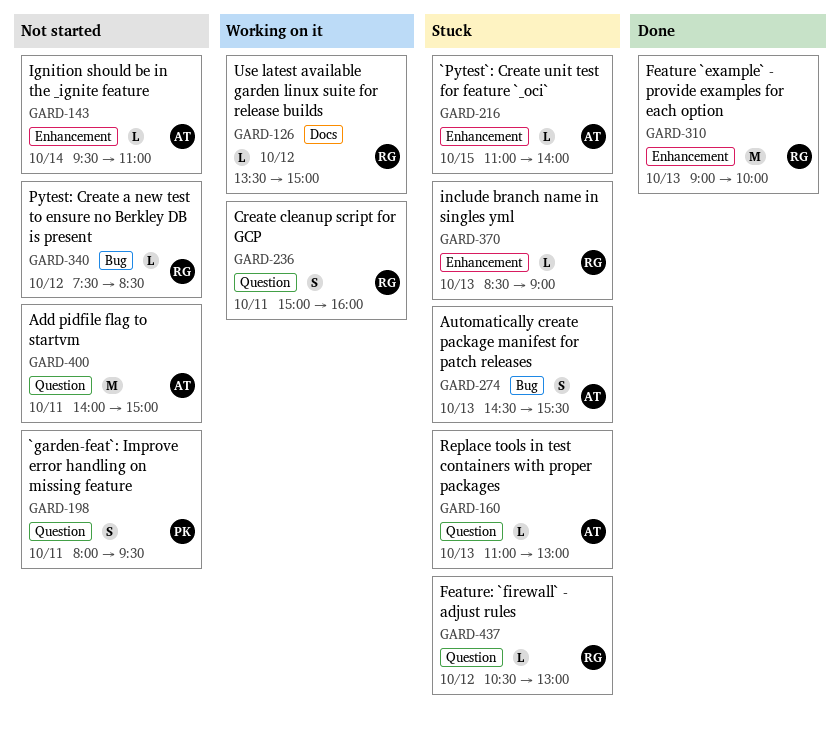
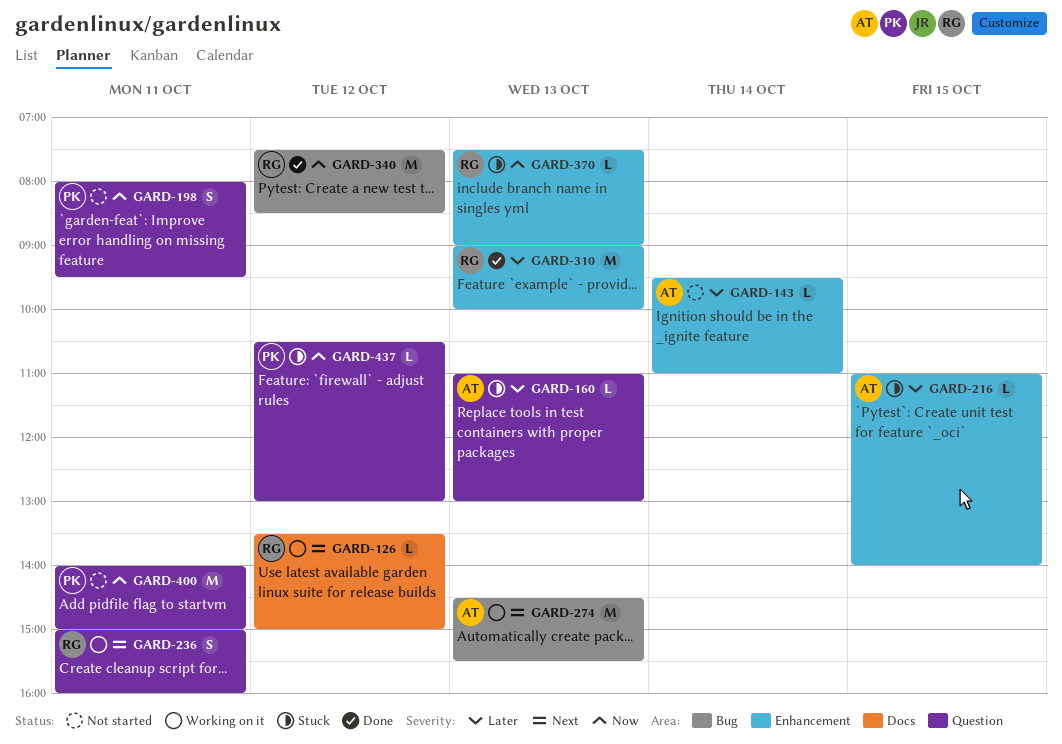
GARD-274, status: Stuck -> Working on it
GARD-274, estimate: S -> M
GARD-340, status: Not started -> Done
GARD-340, estimate: L -> M
GARD-370, begins: 08:30 -> 07:30
GARD-400, owner: AT -> PK
GARD-437, owner: RG -> PK

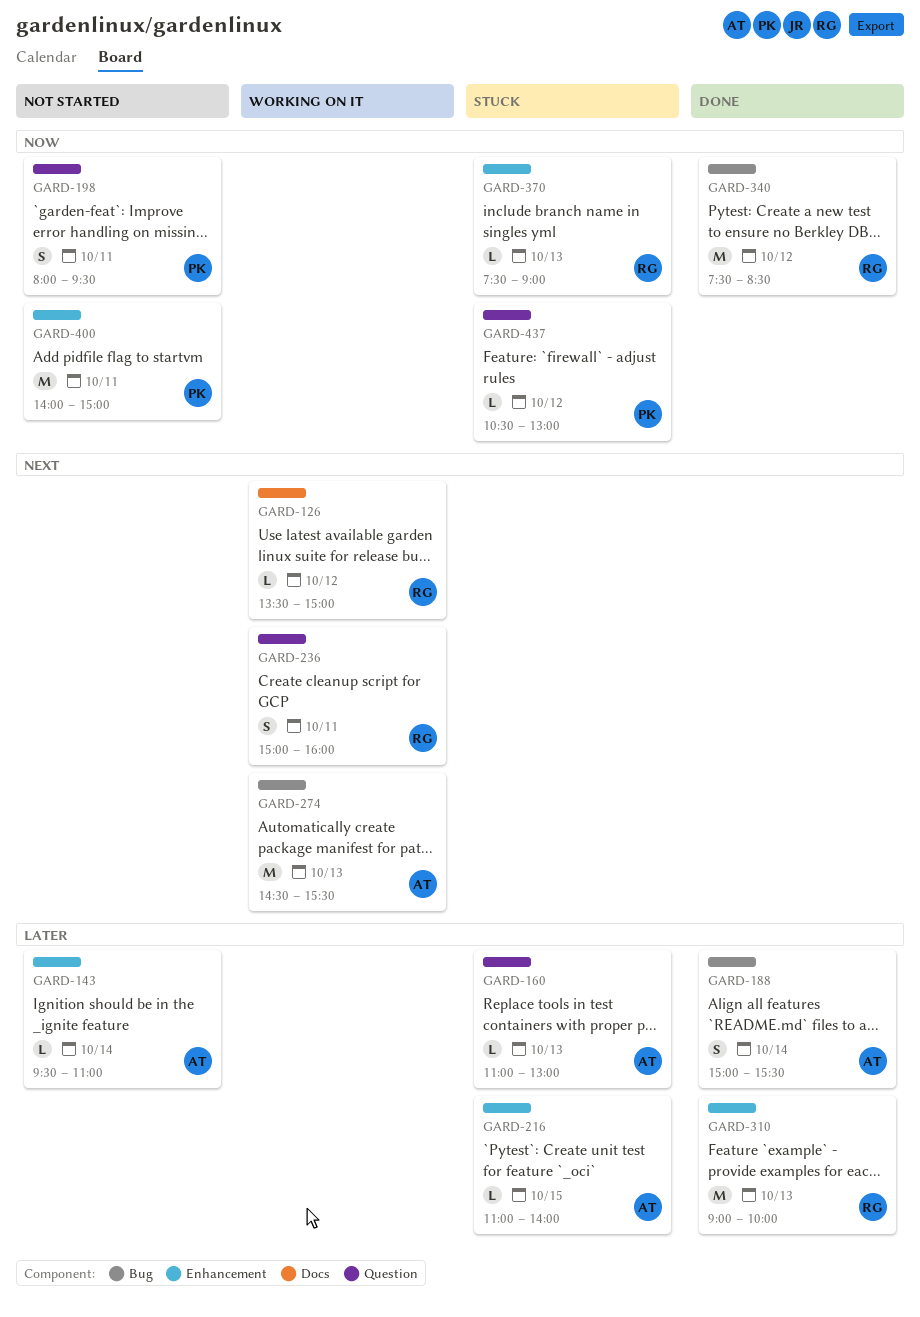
GARD-188: none -> present
GARD-400, label: Question -> Enhancement

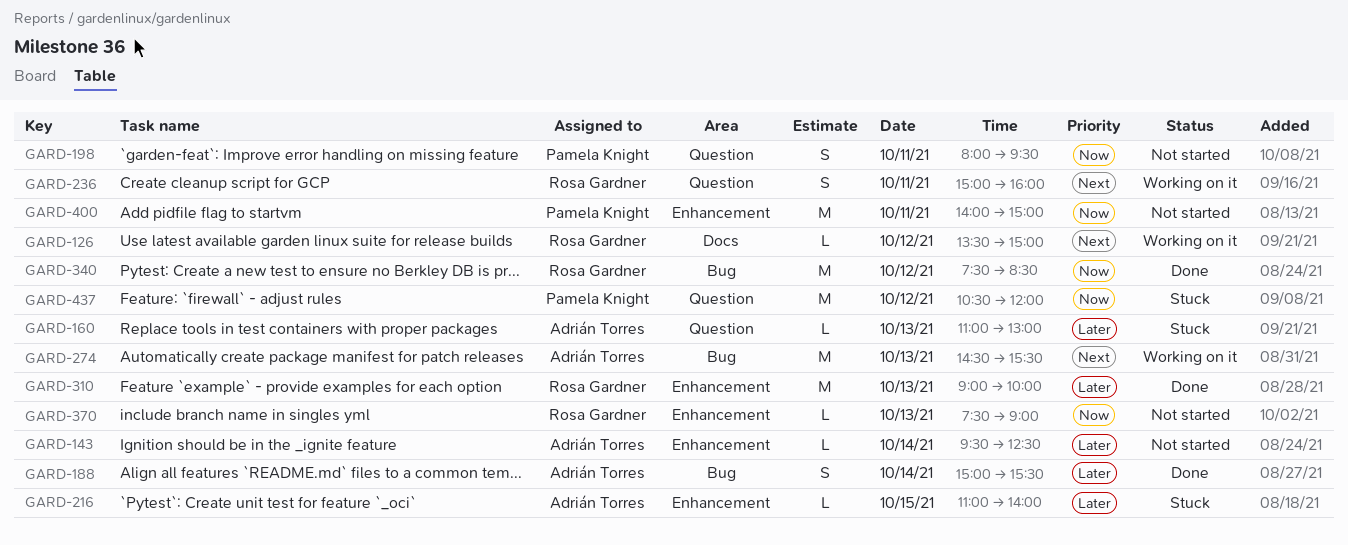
GARD-143, ends: 11:00 -> 12:30
GARD-370, status: Stuck -> Not started
GARD-437, estimate: L -> M
GARD-437, ends: 13:00 -> 12:00

